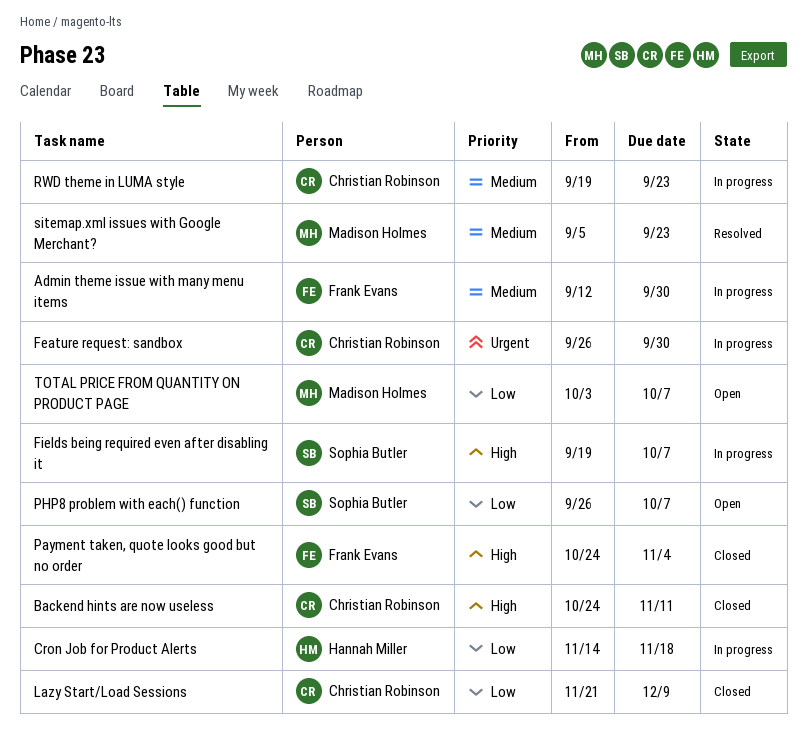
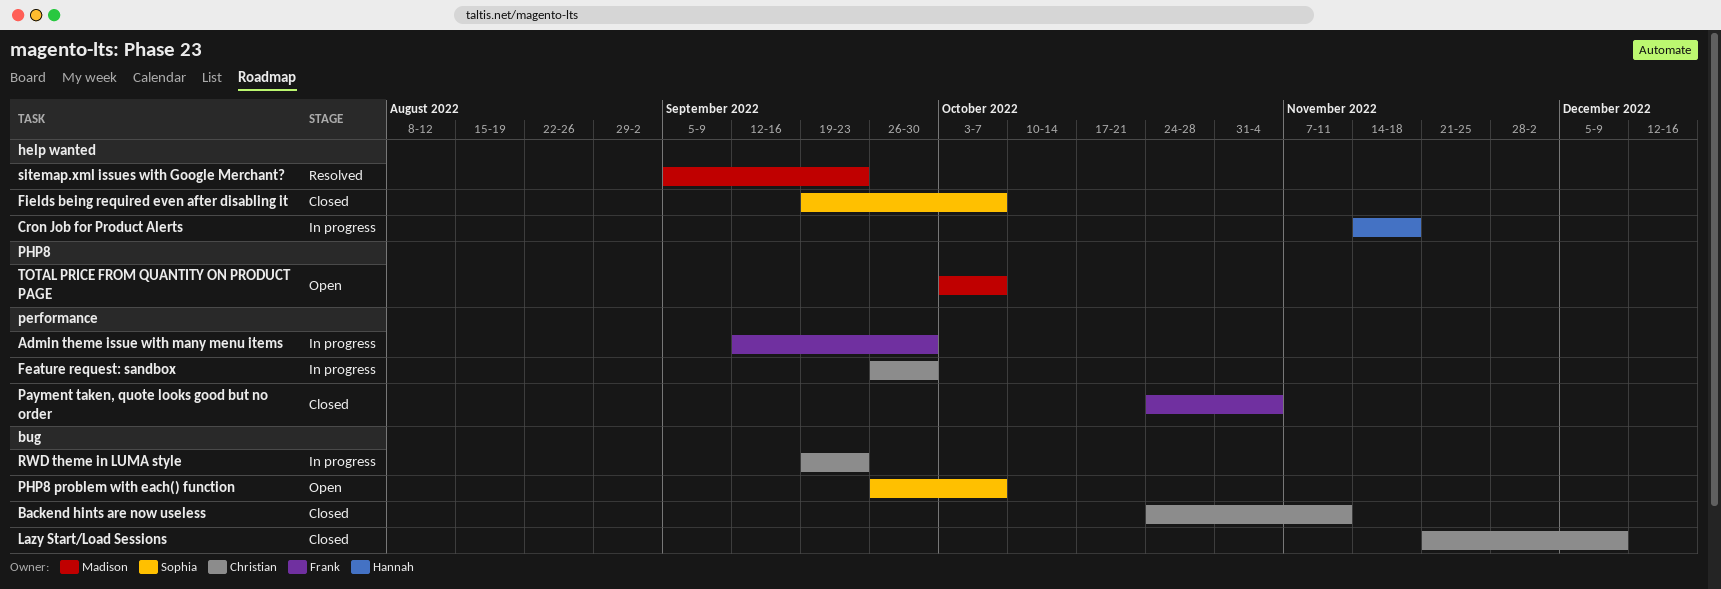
Fields being required even after disabling it, status: In progress -> Closed

